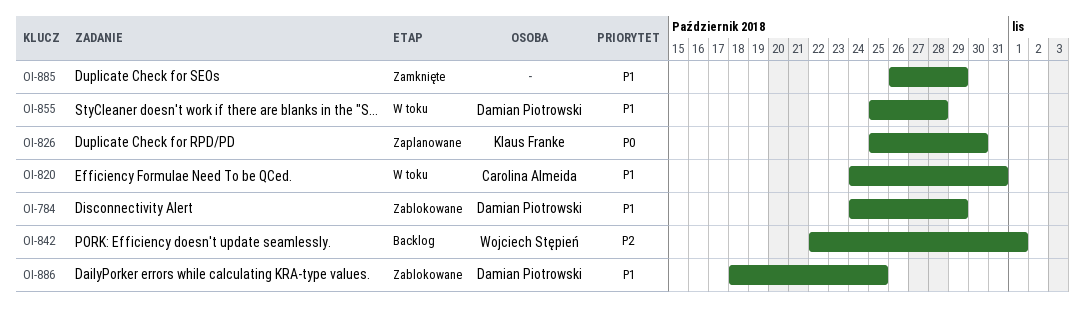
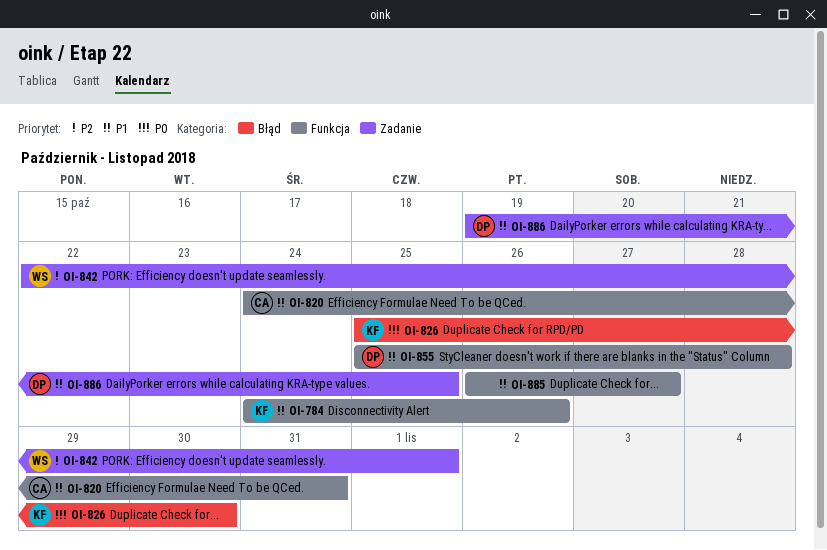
OI-784, owner: Damian Piotrowski -> Klaus Franke
OI-784, due: Oct 29 -> Oct 26
OI-885, due: Oct 29 -> Oct 27
OI-886, start: Oct 18 -> Oct 19

